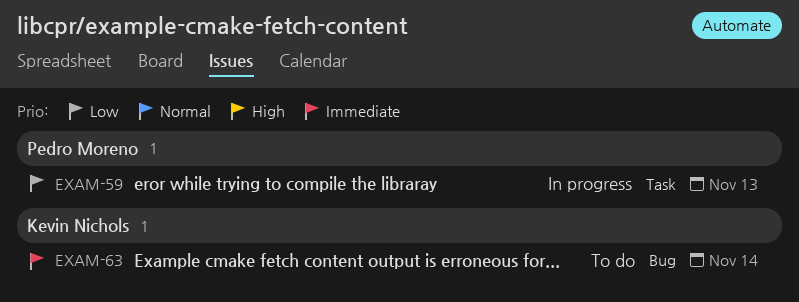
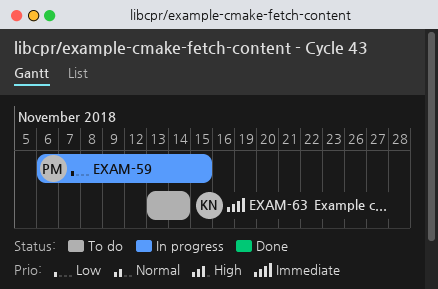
EXAM-59, due: Nov 13 -> Nov 15

